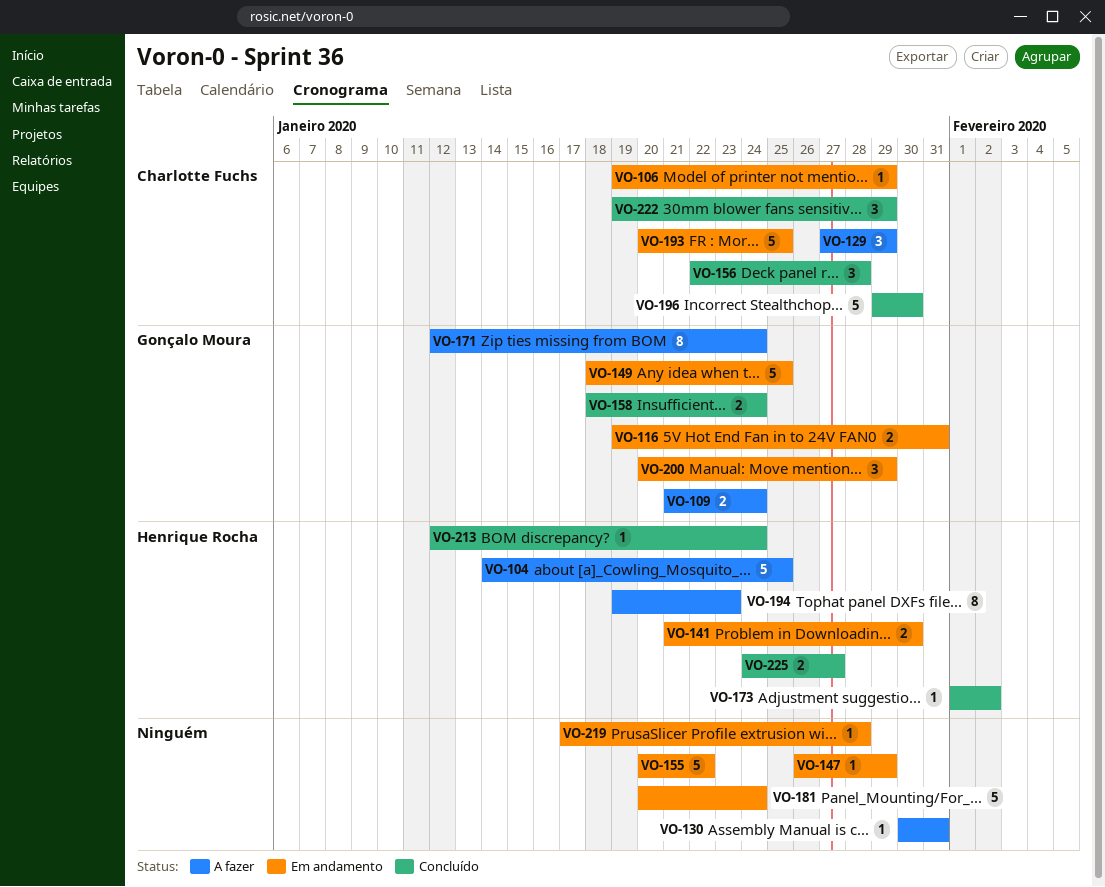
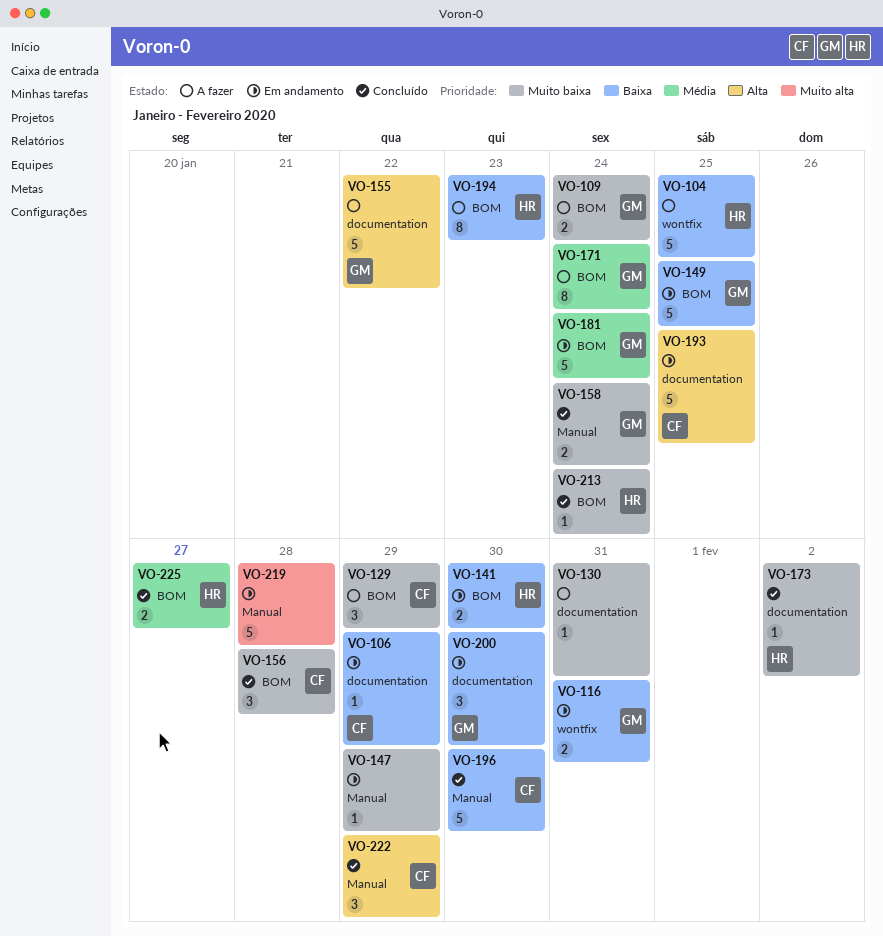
VO-155, status: Em andamento -> A fazer
VO-155, owner: none -> Gonçalo Moura
VO-181, owner: none -> Gonçalo Moura
VO-200, due: Jan 29 -> Jan 30
VO-219, estimate: 1 -> 5

